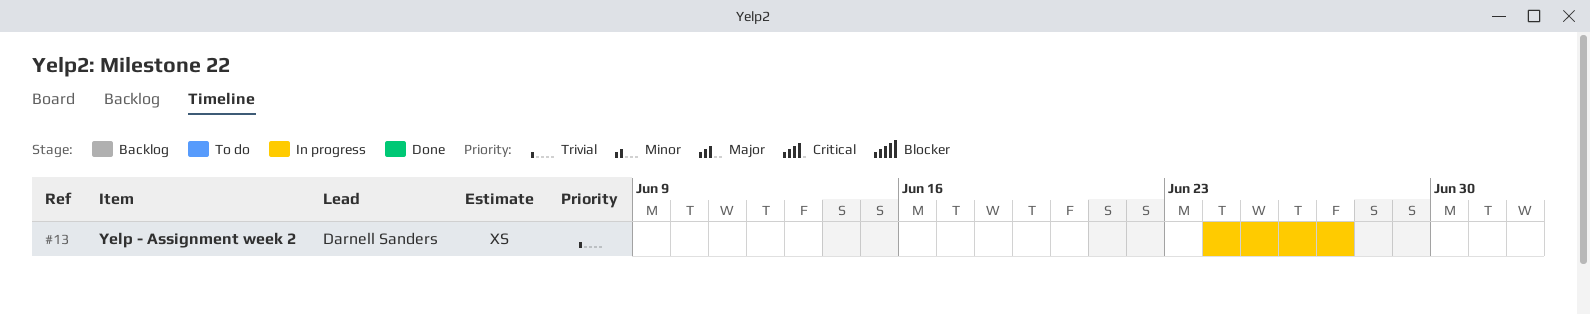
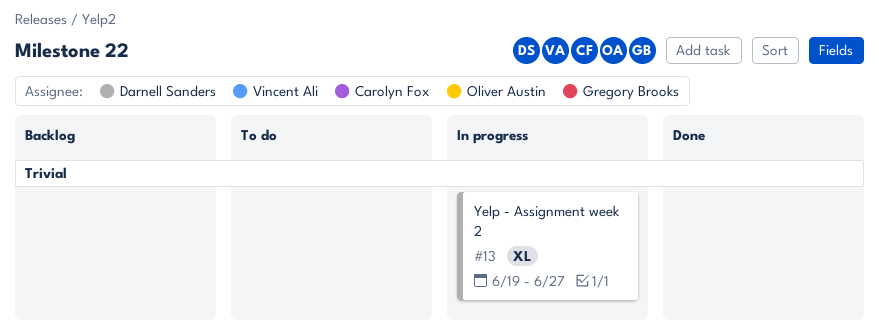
#13, estimate: XS -> XL
#13, start: Jun 24 -> Jun 19

